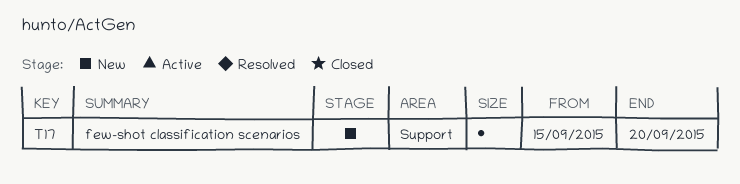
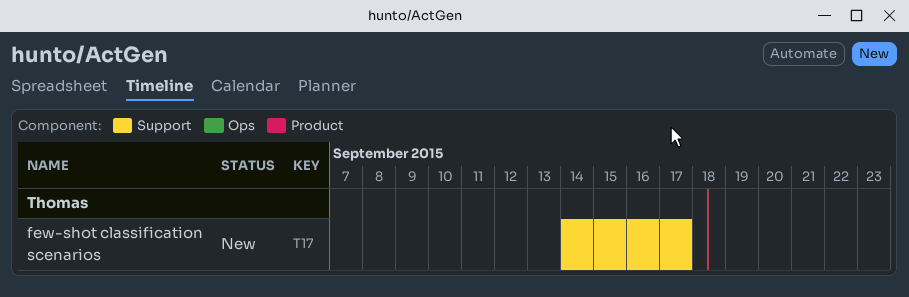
T17, start: Sep 15 -> Sep 14
T17, due: Sep 20 -> Sep 17

